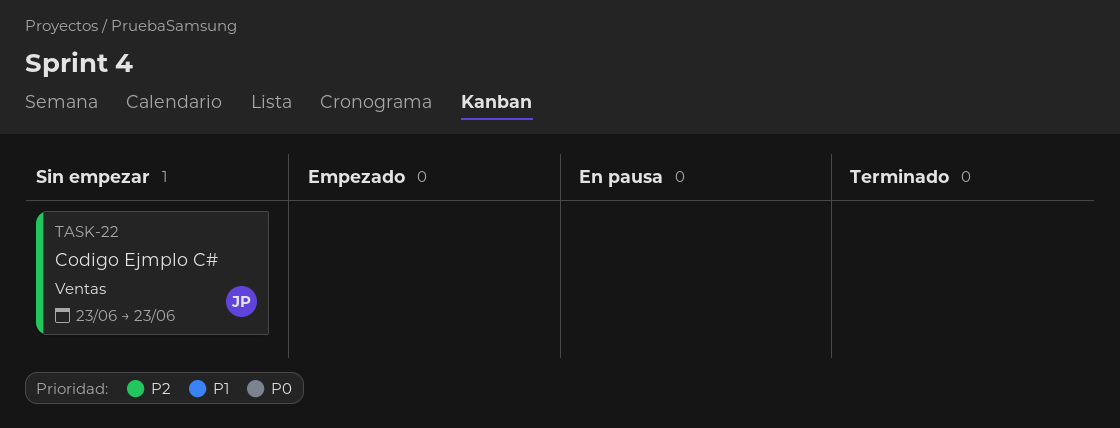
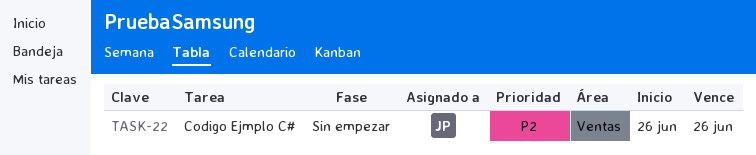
TASK-22, start: Jun 23 -> Jun 26
TASK-22, due: Jun 23 -> Jun 26

